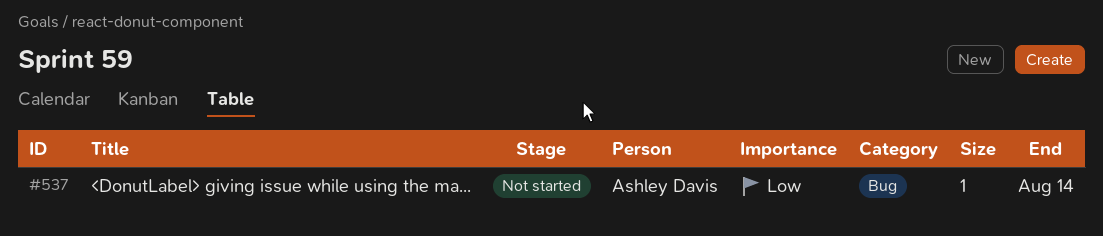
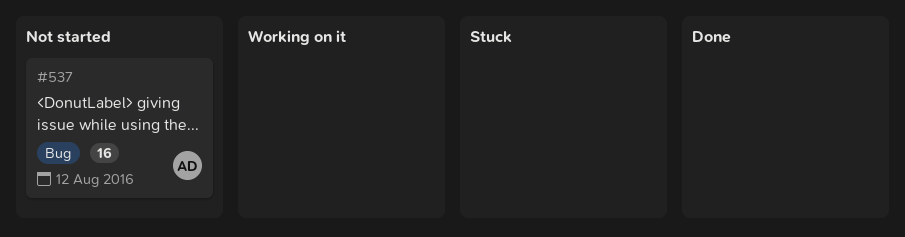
#537, estimate: 1 -> 16
#537, due: Aug 14 -> Aug 12

